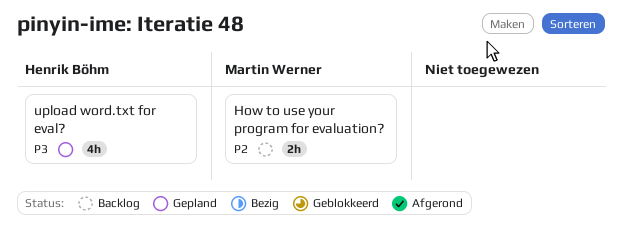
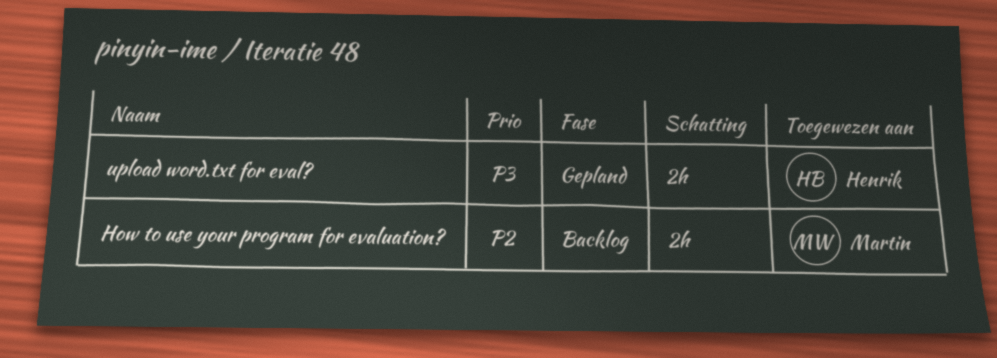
upload word.txt for eval?, estimate: 4h -> 2h

